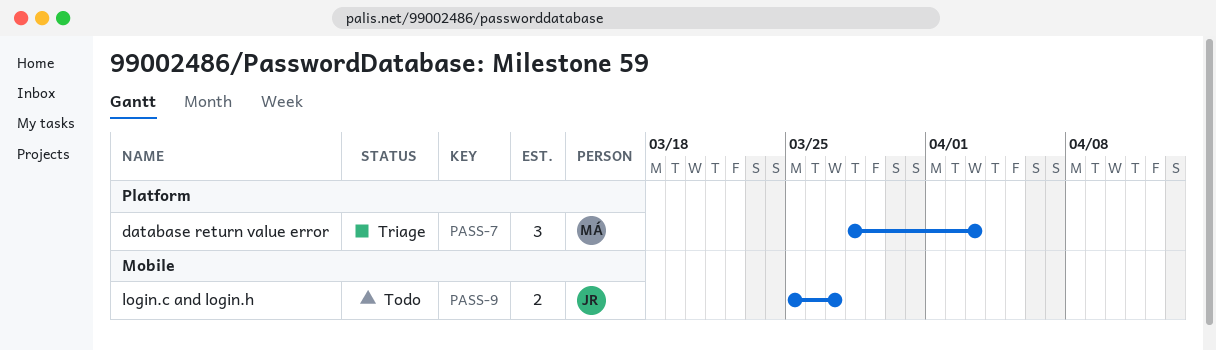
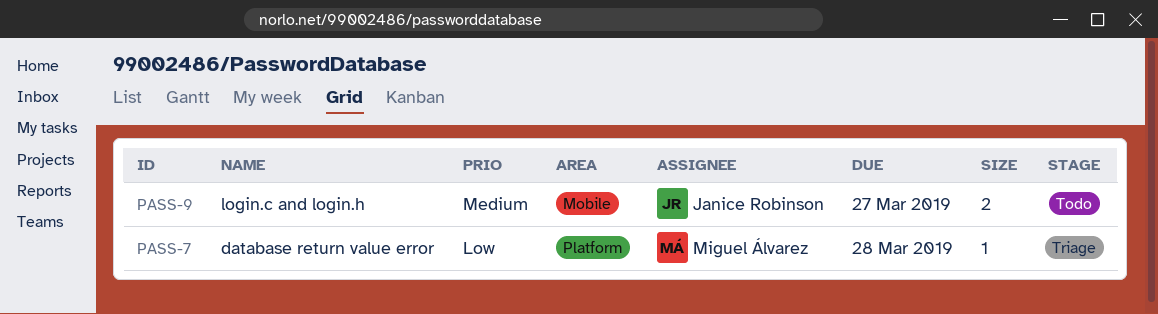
PASS-7, estimate: 3 -> 1
PASS-7, due: Apr 3 -> Mar 28

